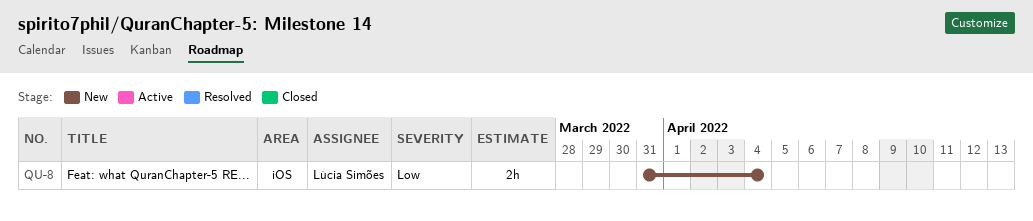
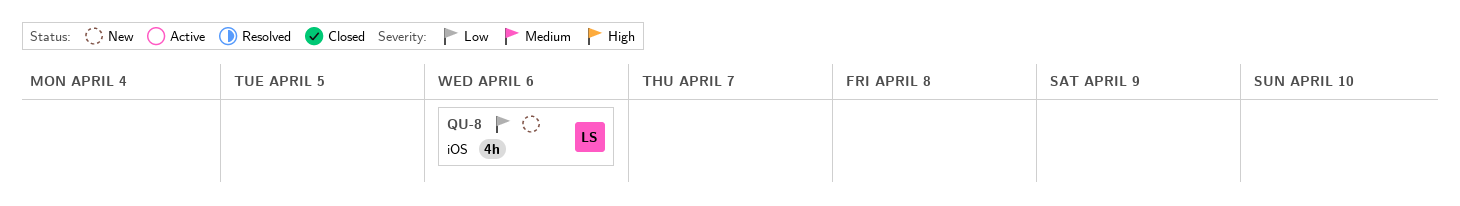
QU-8, estimate: 2h -> 4h
QU-8, due: Apr 4 -> Apr 6

